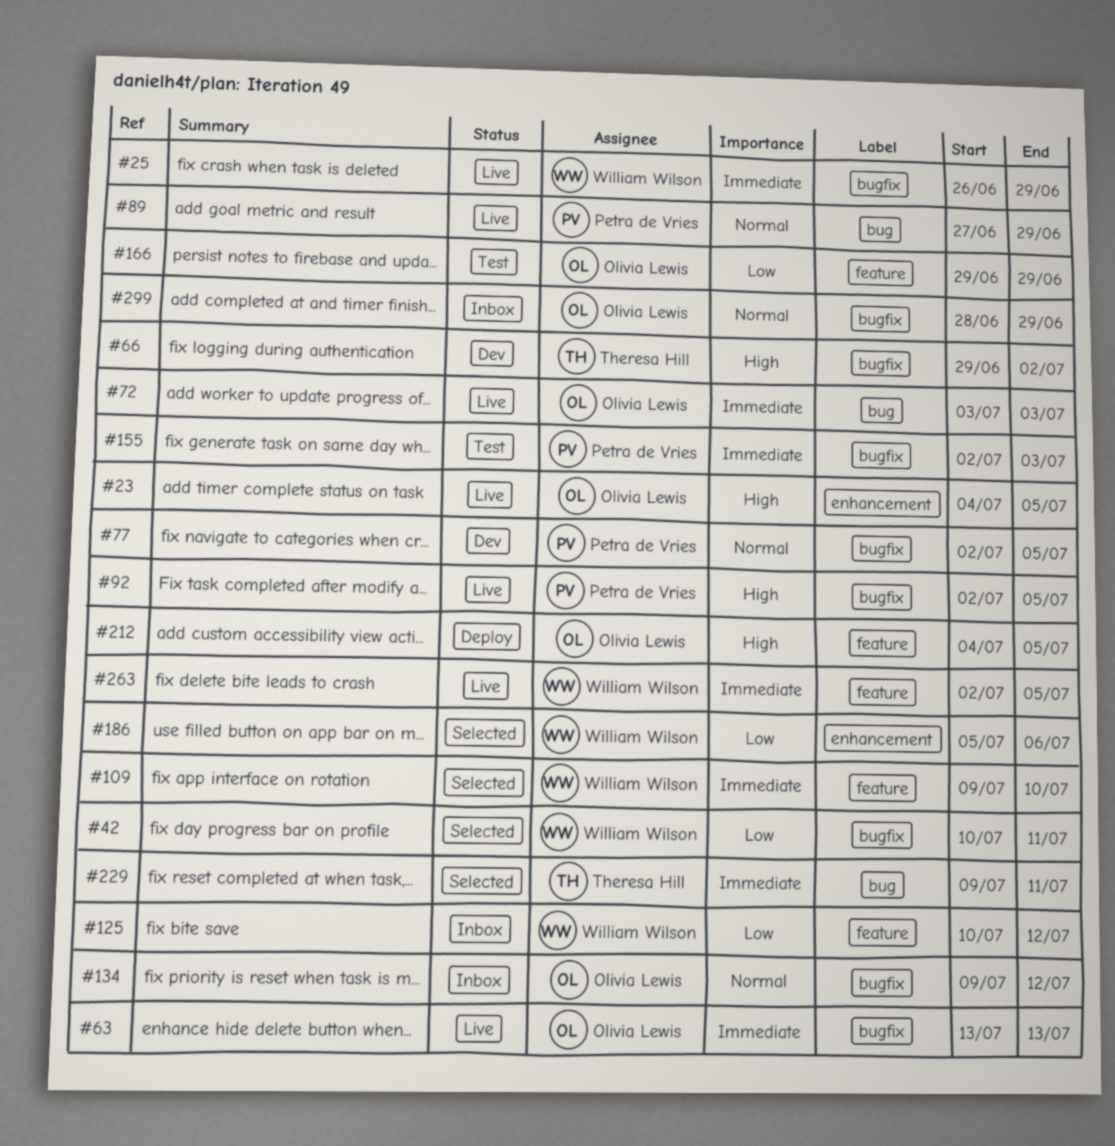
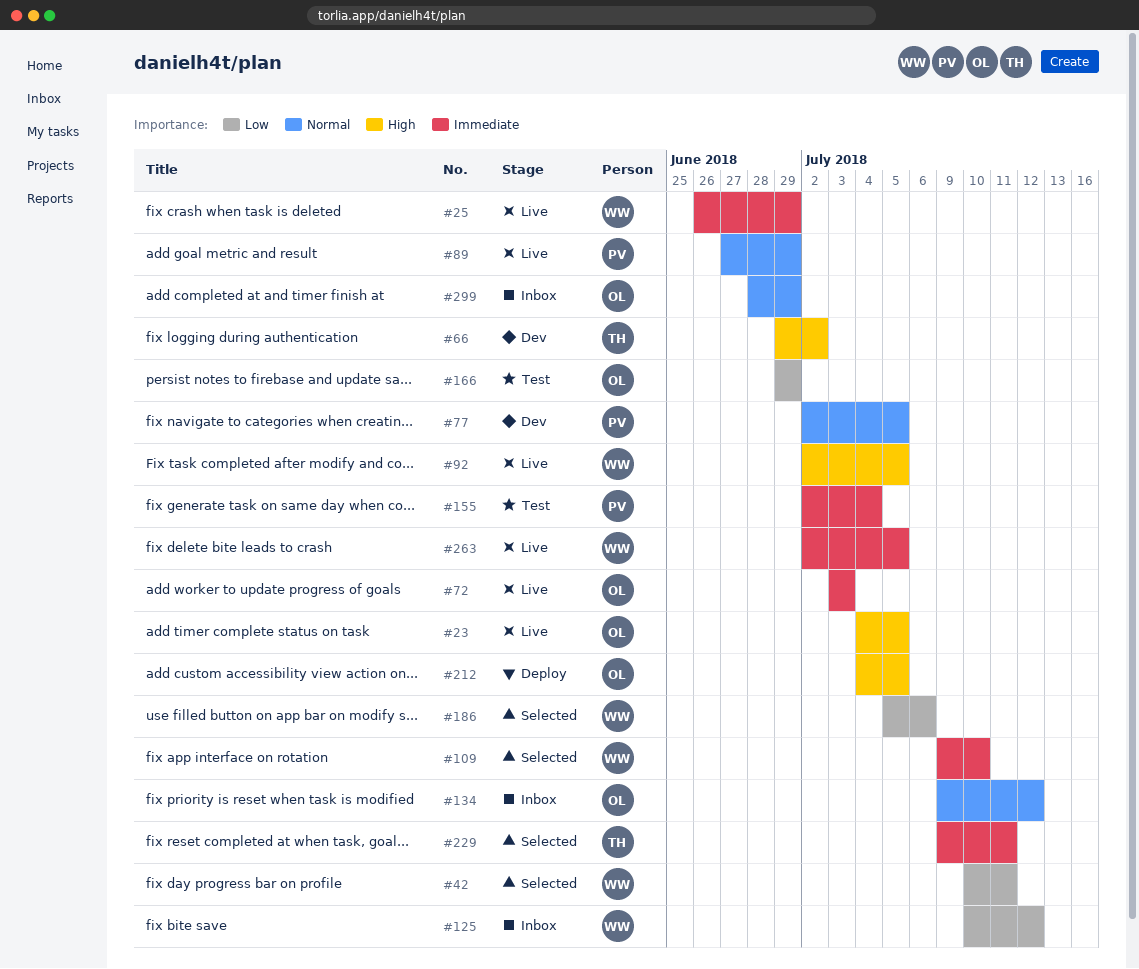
#63: present -> none
#92, owner: Petra de Vries -> William Wilson
#155, due: Jul 3 -> Jul 4

